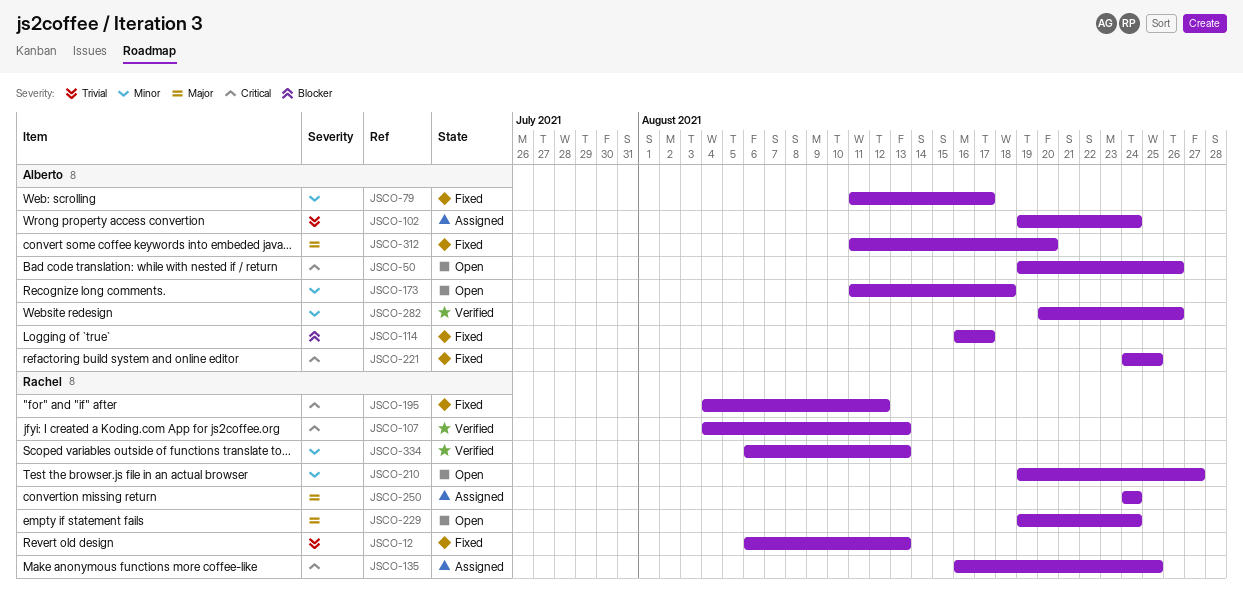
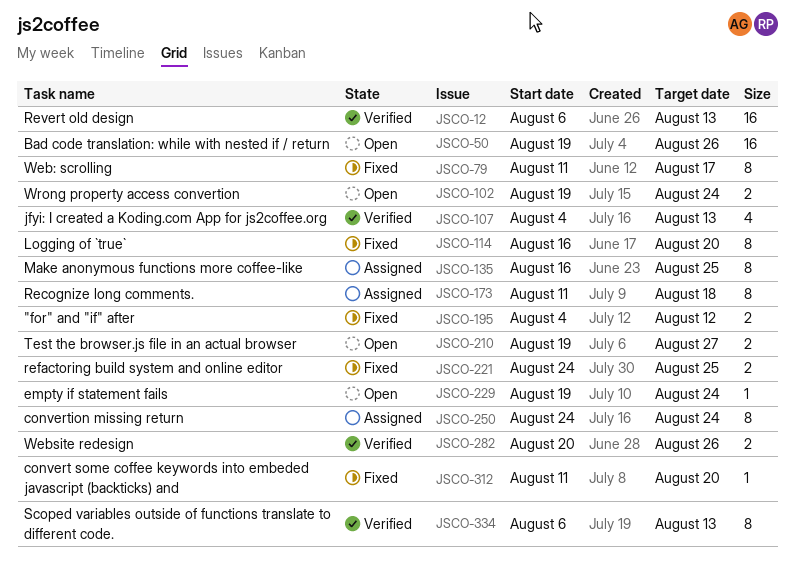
JSCO-12, status: Fixed -> Verified
JSCO-102, status: Assigned -> Open
JSCO-114, due: Aug 17 -> Aug 20
JSCO-173, status: Open -> Assigned

